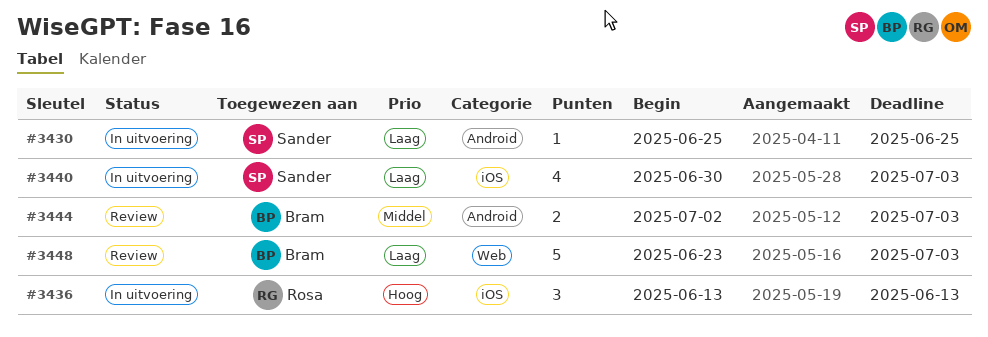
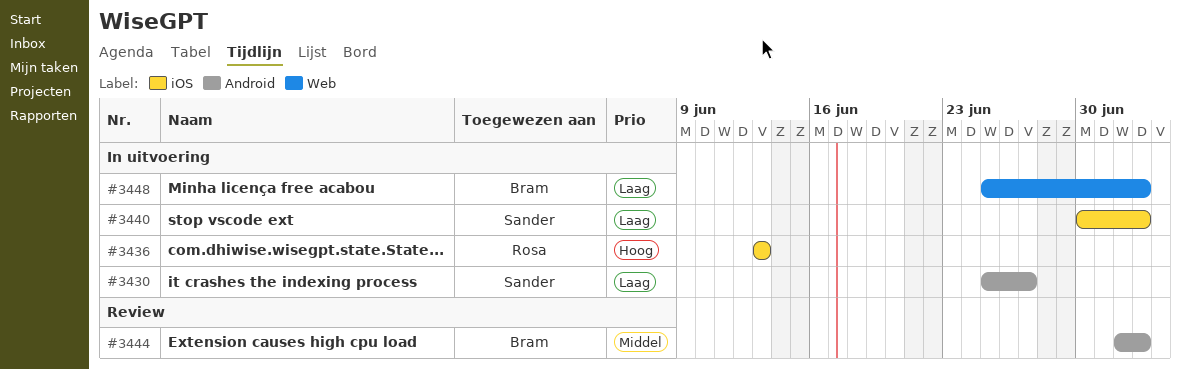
#3430, due: Jun 25 -> Jun 27
#3448, status: Review -> In uitvoering
#3448, start: Jun 23 -> Jun 25

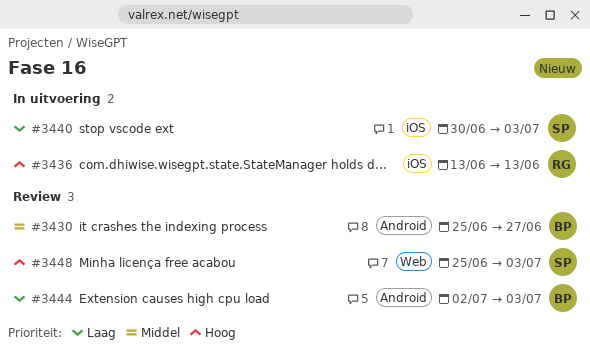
#3430, status: In uitvoering -> Review
#3430, owner: Sander -> Bram
#3430, priority: Laag -> Middel
#3444, priority: Middel -> Laag
#3448, status: In uitvoering -> Review
#3448, owner: Bram -> Sander
#3448, priority: Laag -> Hoog

